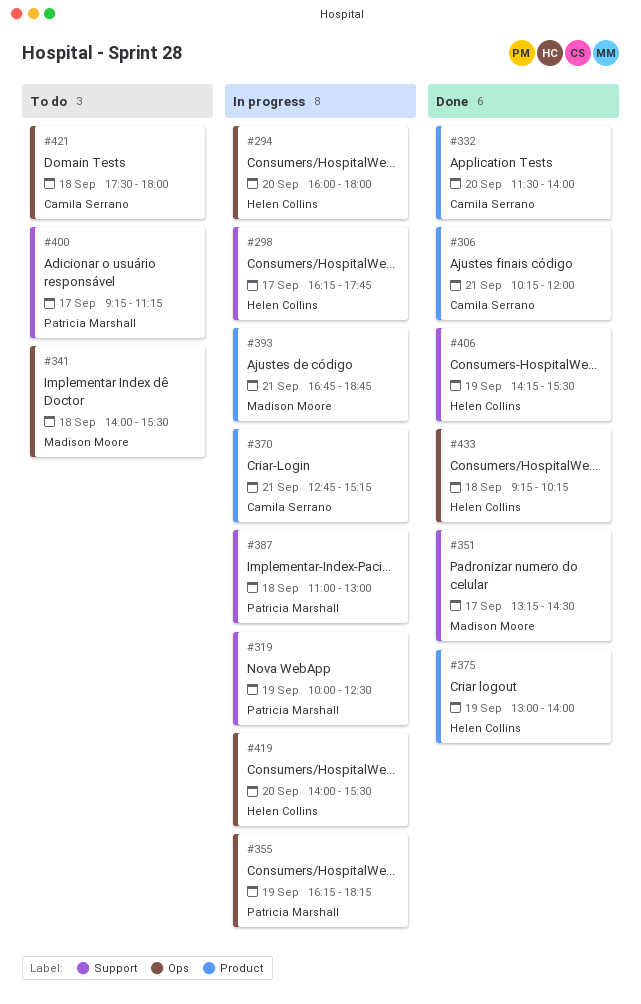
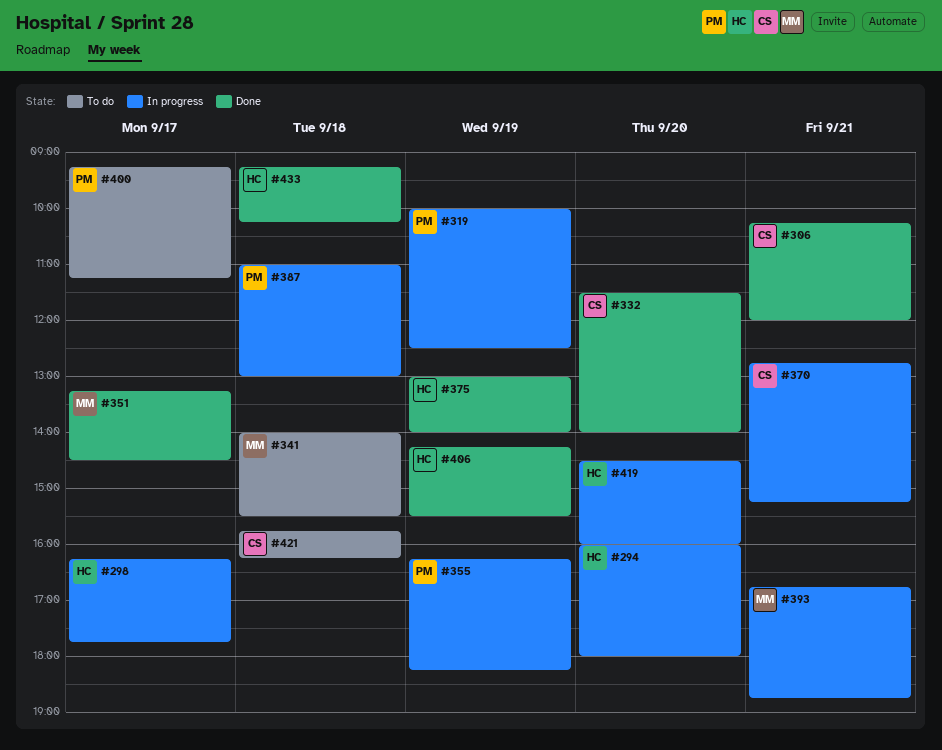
#419, begins: 14:00 -> 14:30
#419, ends: 15:30 -> 16:00
#421, begins: 17:30 -> 15:45
#421, ends: 18:00 -> 16:15

